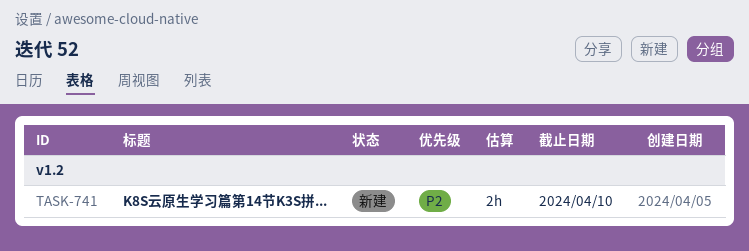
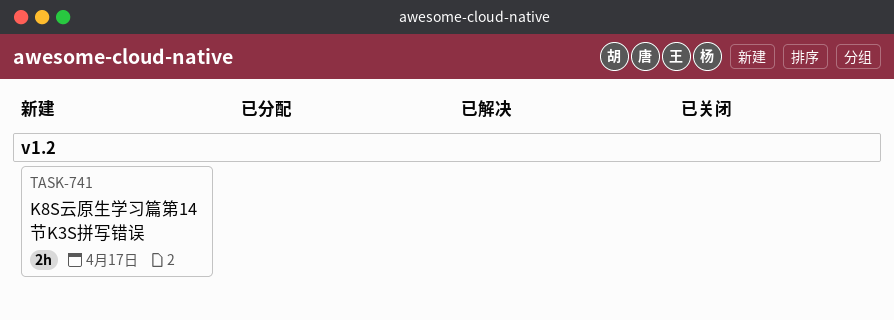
TASK-741, due: Apr 10 -> Apr 17

